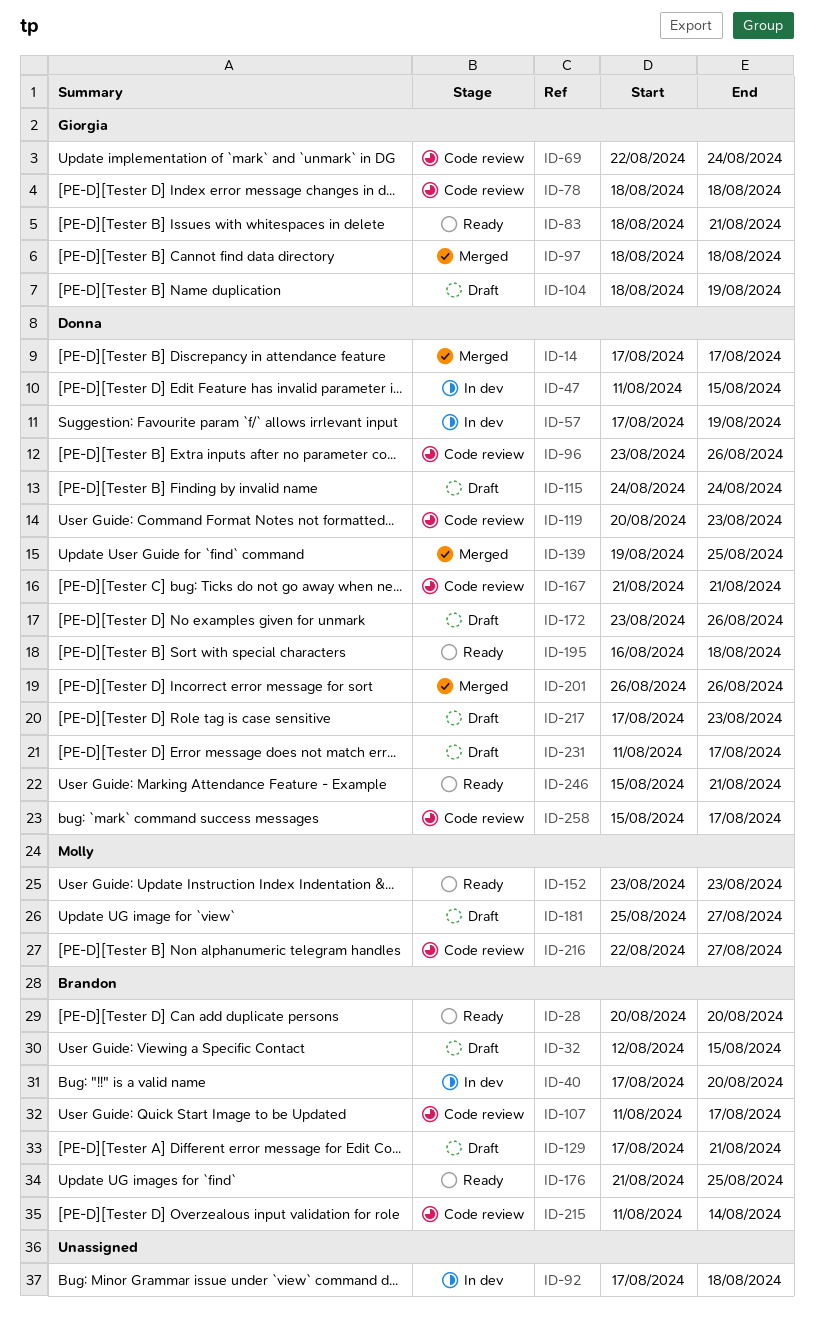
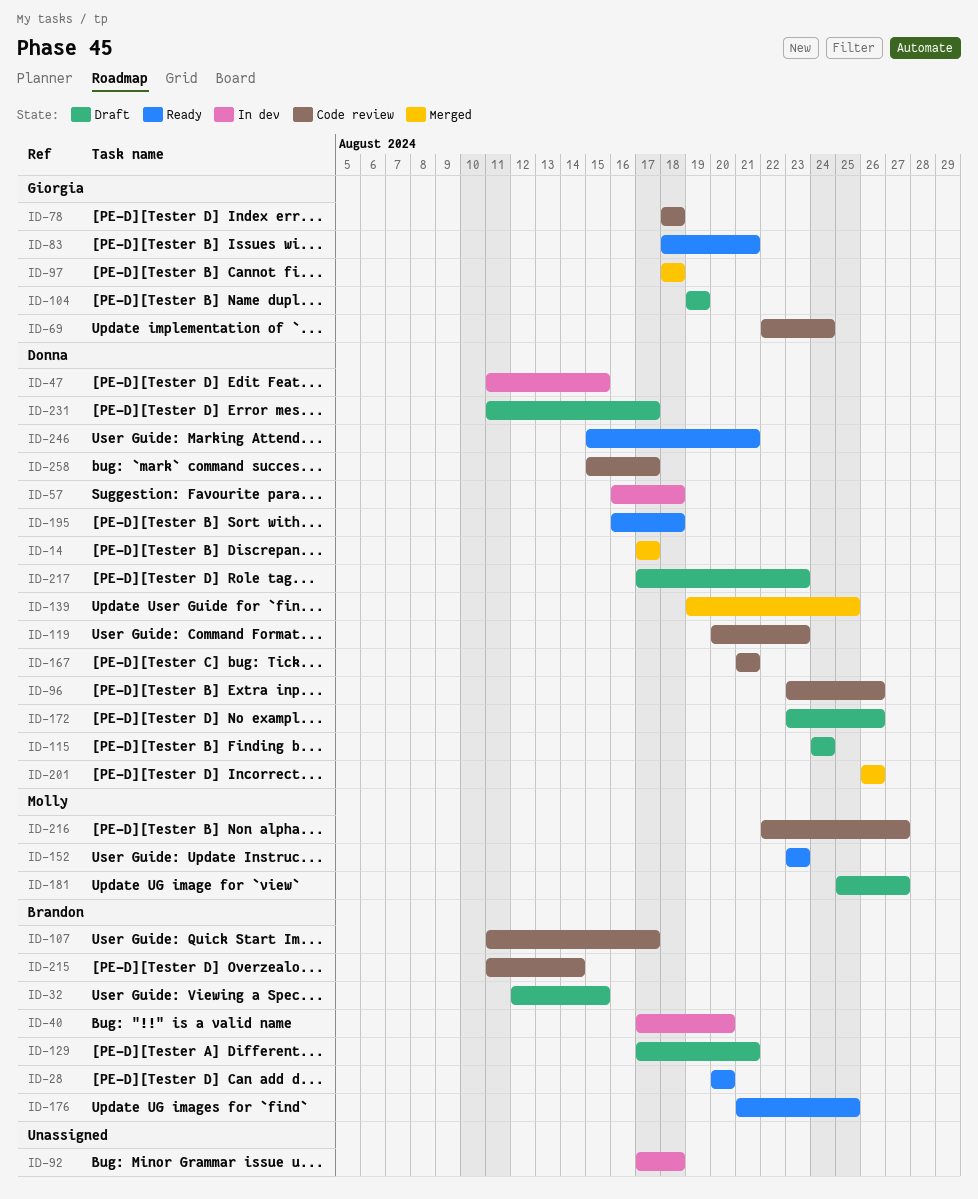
ID-57, start: Aug 17 -> Aug 16
ID-57, due: Aug 19 -> Aug 18
ID-104, start: Aug 18 -> Aug 19

